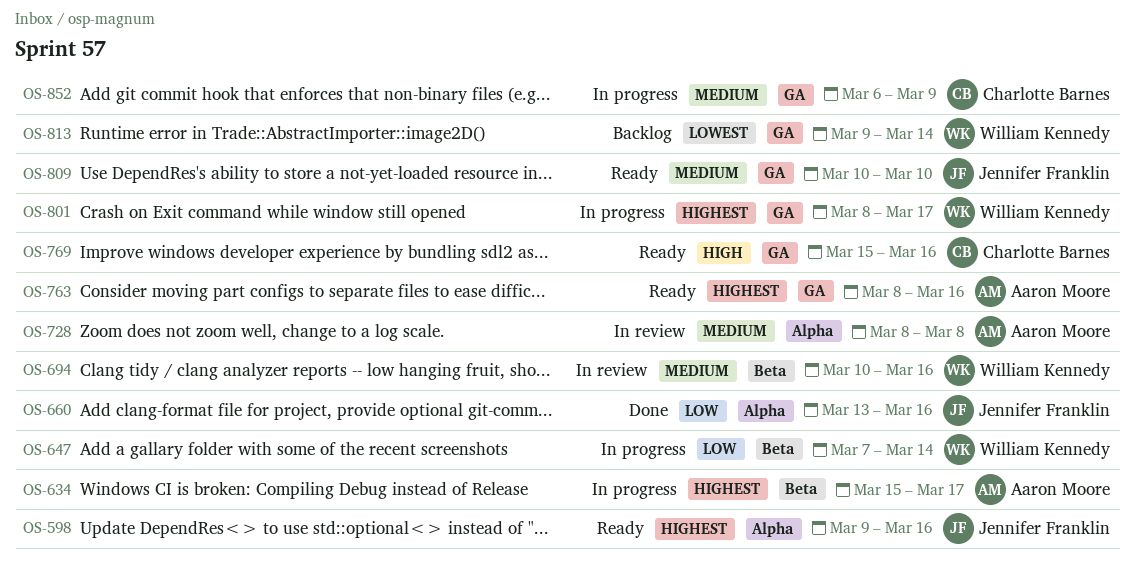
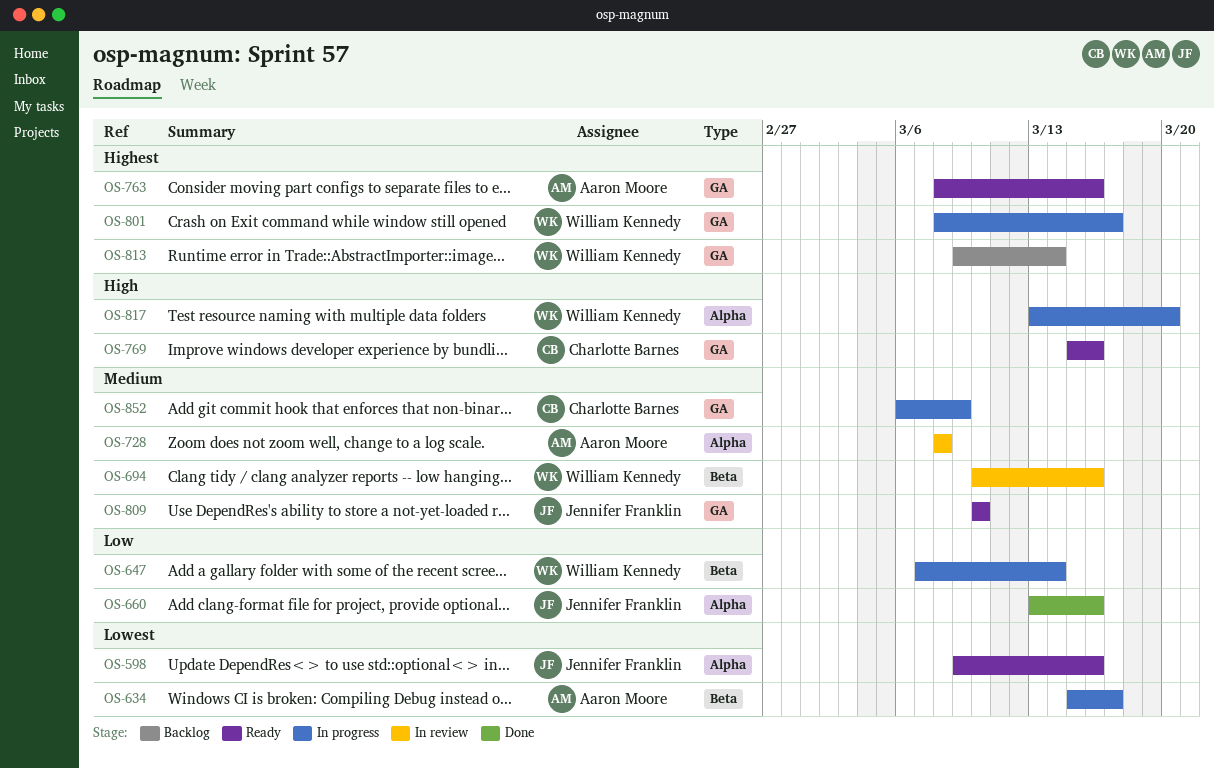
OS-598, priority: Highest -> Lowest
OS-634, priority: Highest -> Lowest
OS-813, priority: Lowest -> Highest
OS-817: none -> present

